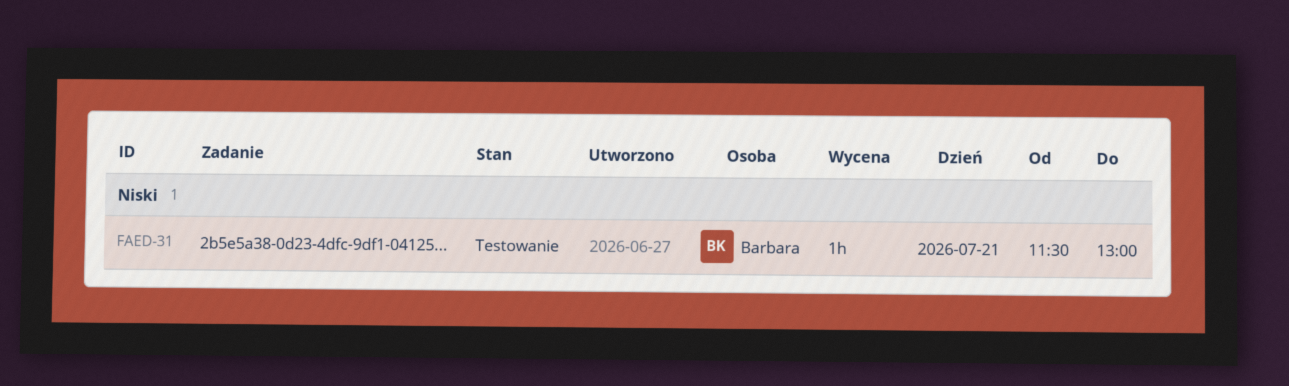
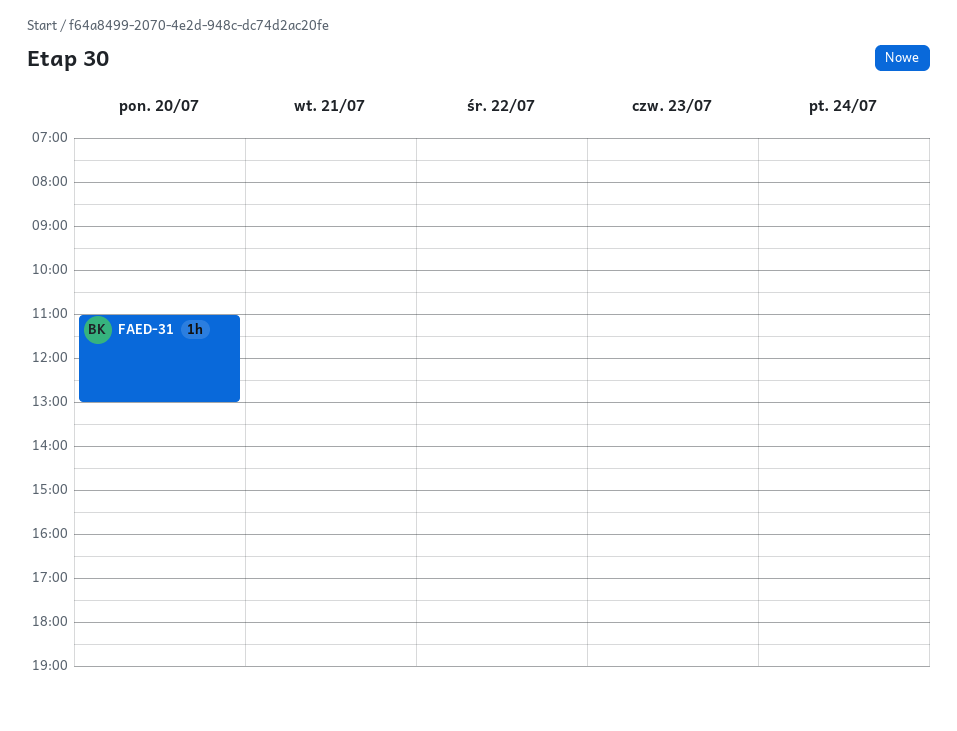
FAED-31, day: Jul 21 -> Jul 20
FAED-31, begins: 11:30 -> 11:00

